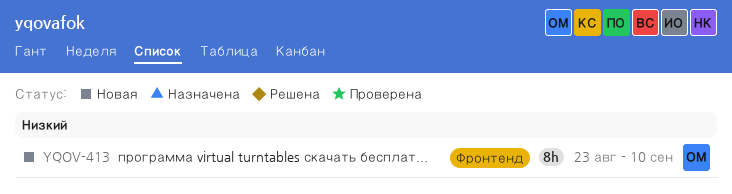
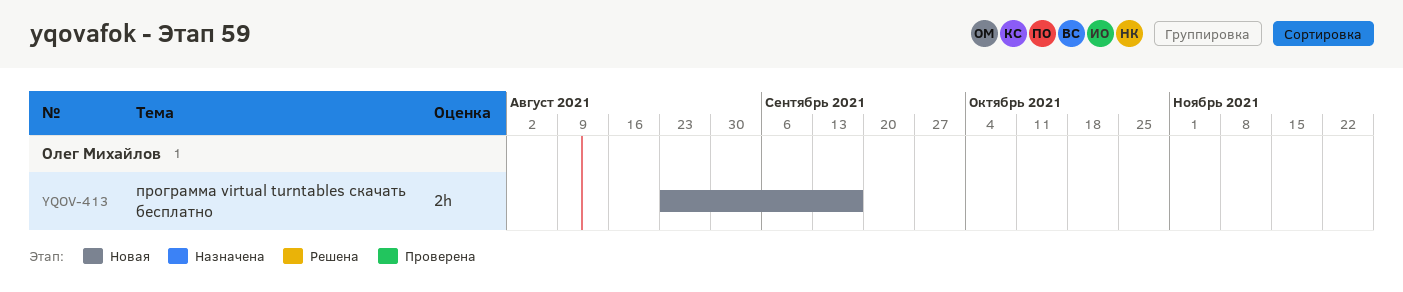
YQOV-413, estimate: 8h -> 2h
YQOV-413, due: Sep 10 -> Sep 17

